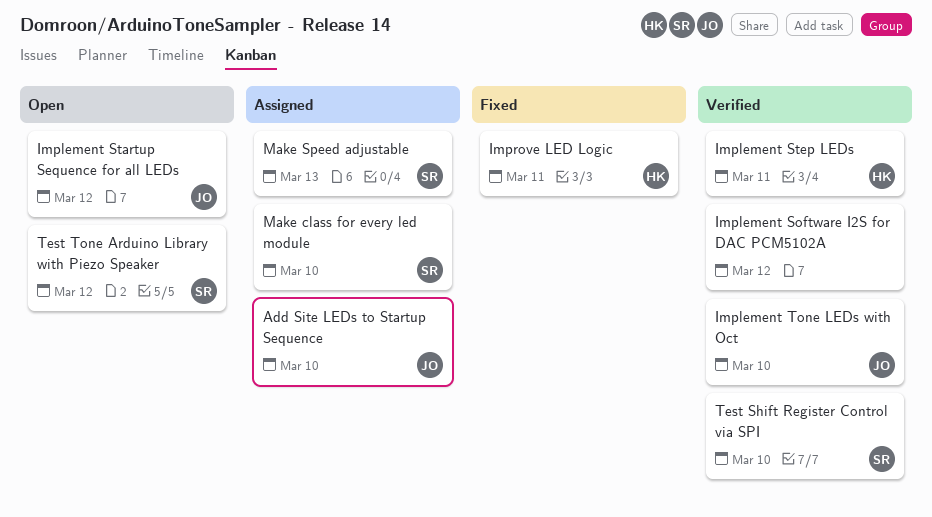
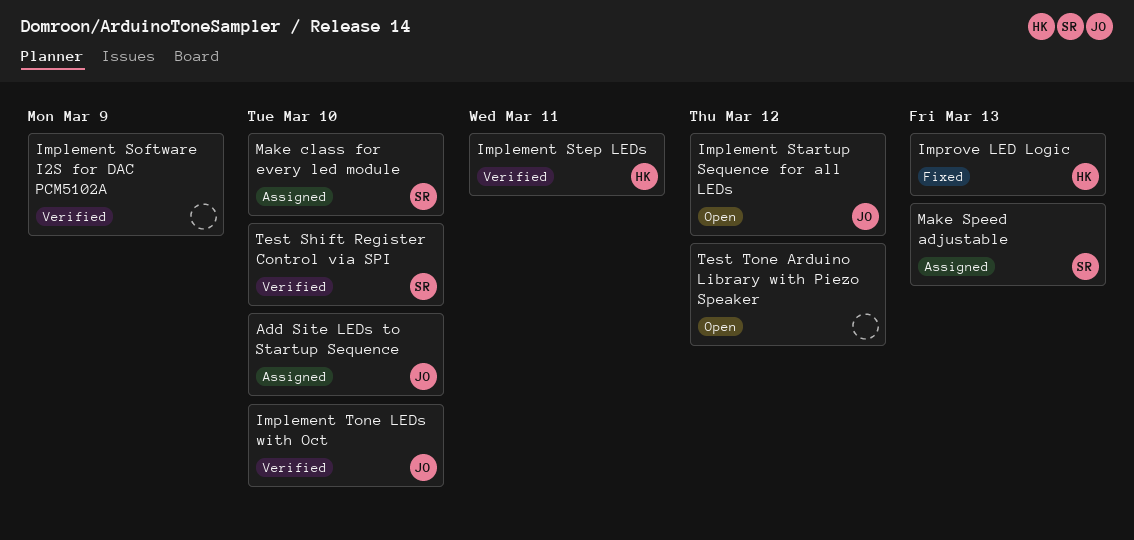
Implement Software I2S for DAC PCM5102A, due: Mar 12 -> Mar 9
Improve LED Logic, due: Mar 11 -> Mar 13
Test Tone Arduino Library with Piezo Speaker, owner: SR -> none

